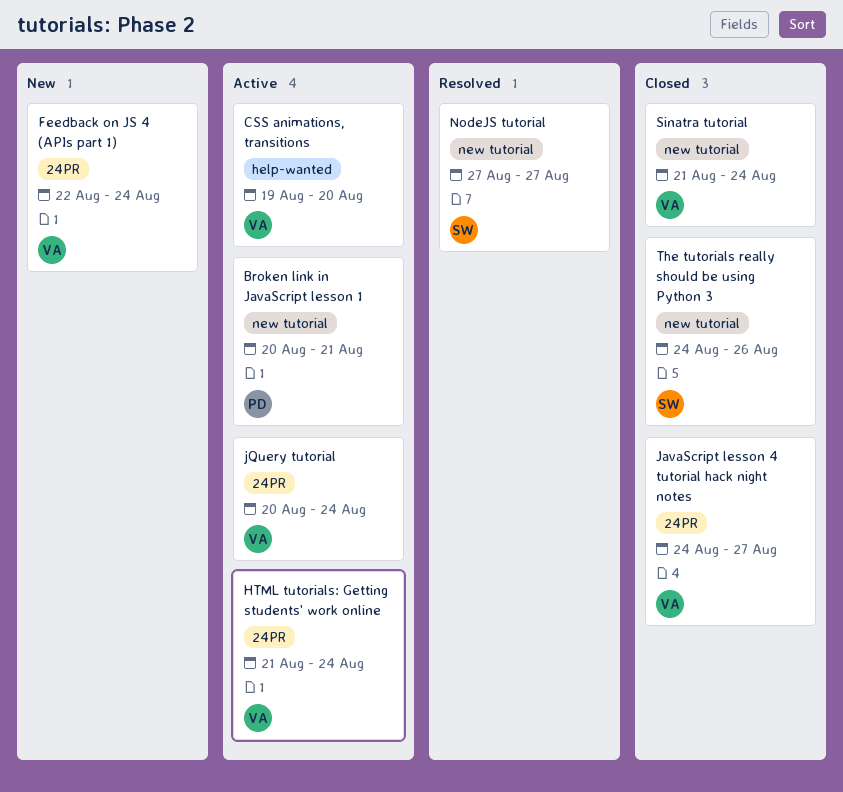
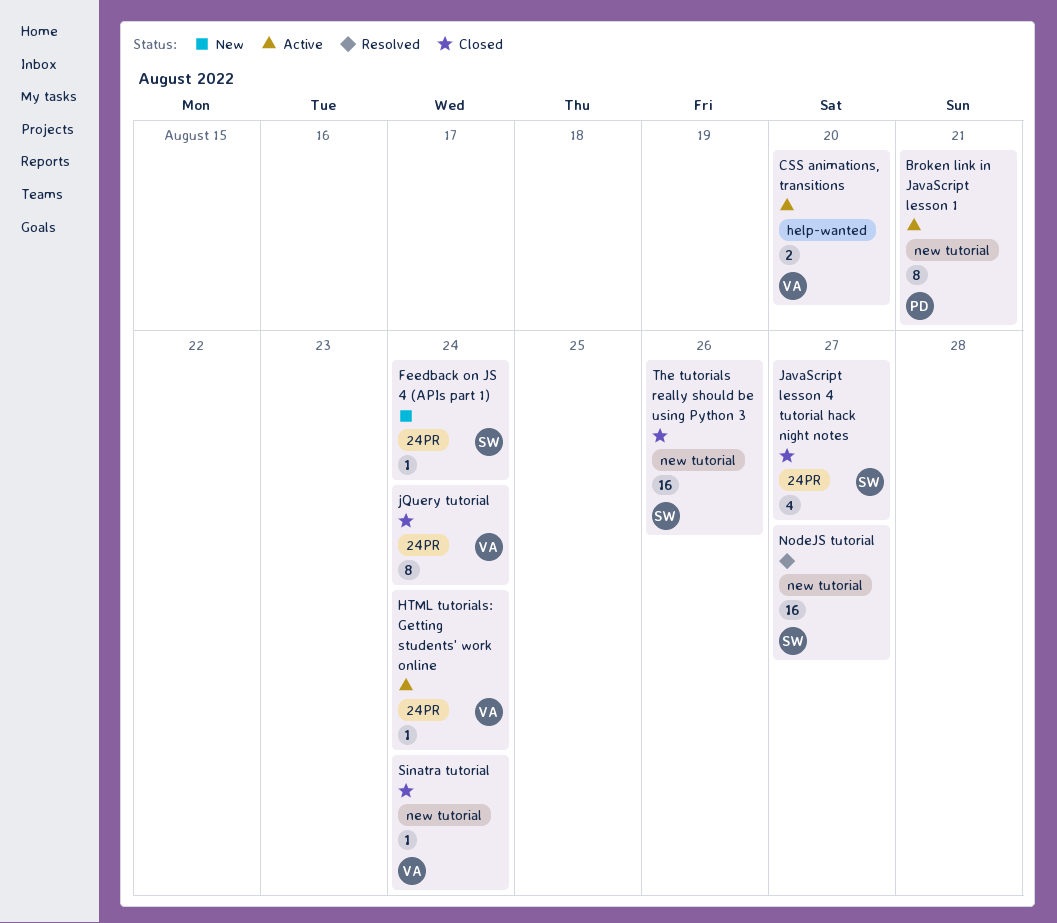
Feedback on JS 4 (APIs part 1), owner: VA -> SW
JavaScript lesson 4 tutorial hack night notes, owner: VA -> SW
jQuery tutorial, status: Active -> Closed

